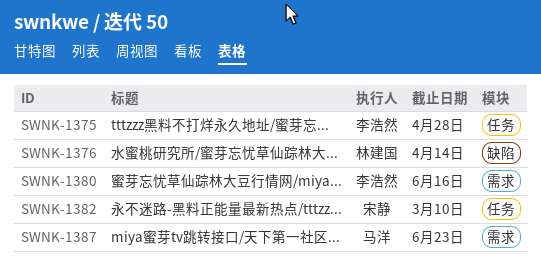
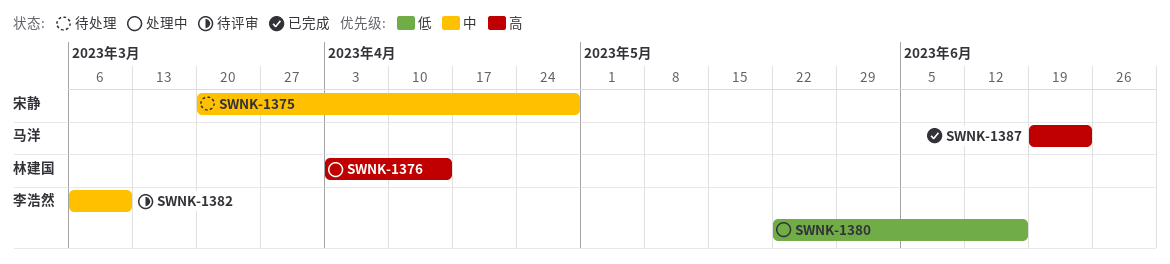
SWNK-1375, owner: 李浩然 -> 宋静
SWNK-1382, owner: 宋静 -> 李浩然

